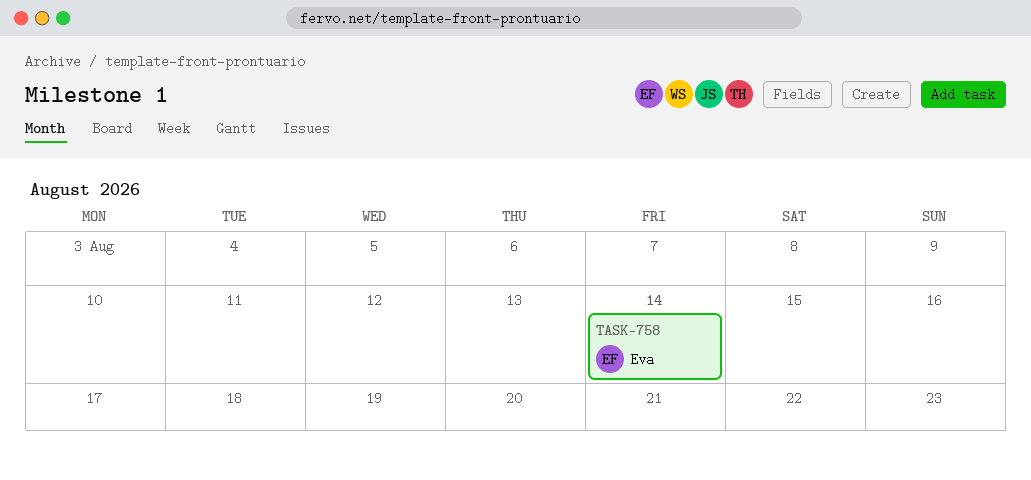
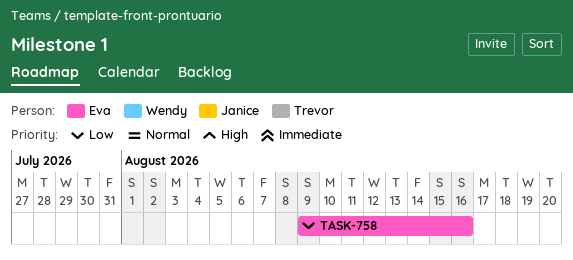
TASK-758, due: Aug 14 -> Aug 16

